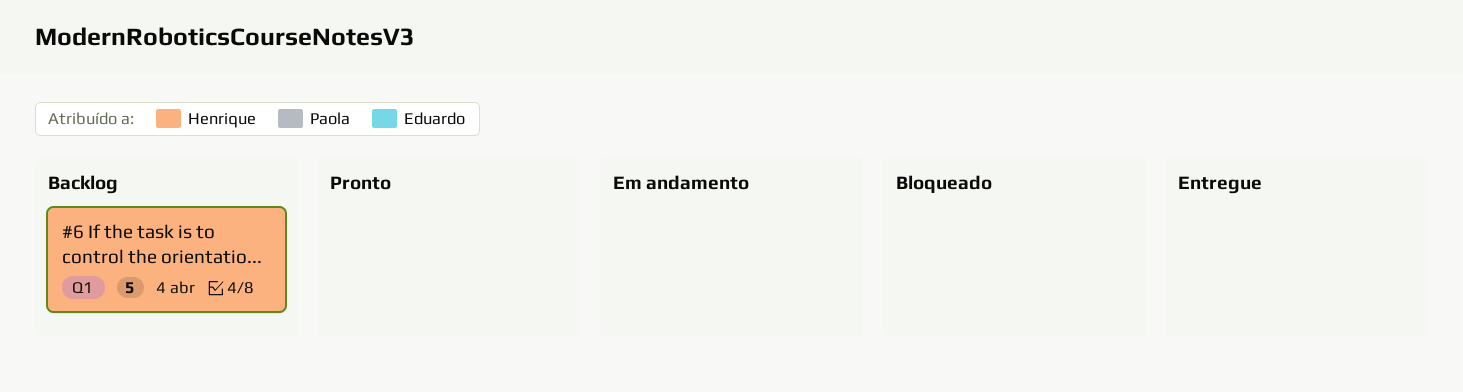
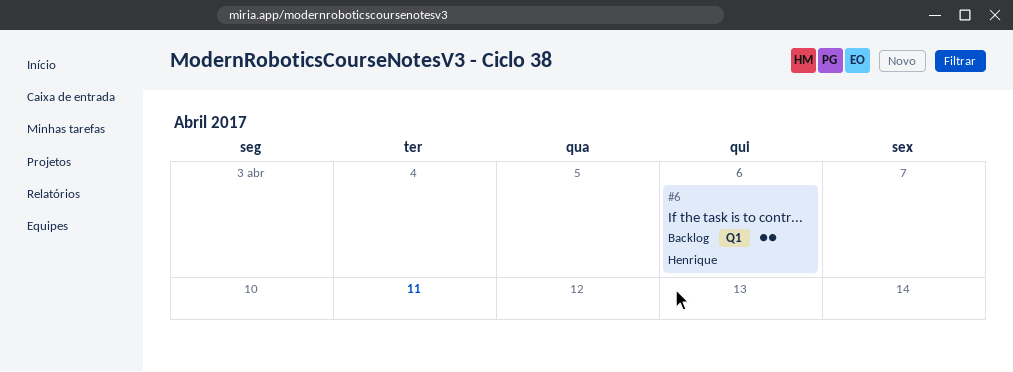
#6, estimate: 5 -> 2
#6, due: Apr 4 -> Apr 6

